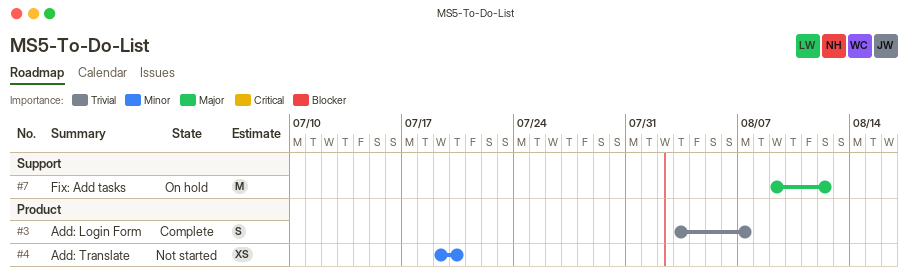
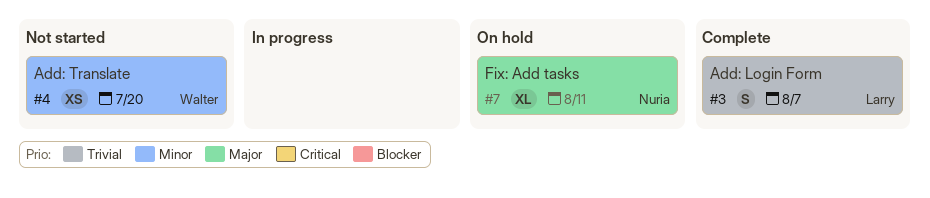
#7, estimate: M -> XL
#7, due: Aug 12 -> Aug 11

